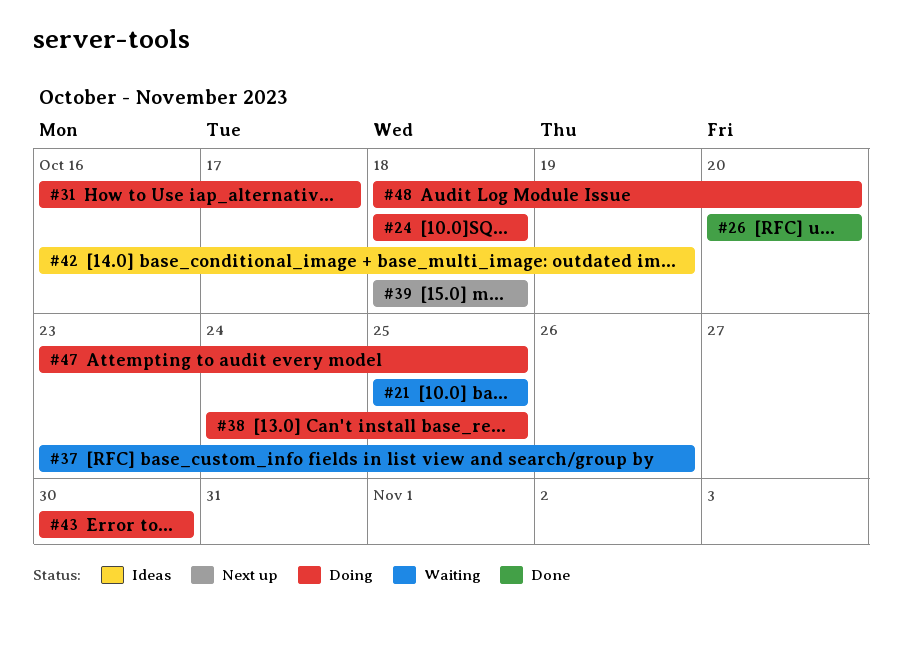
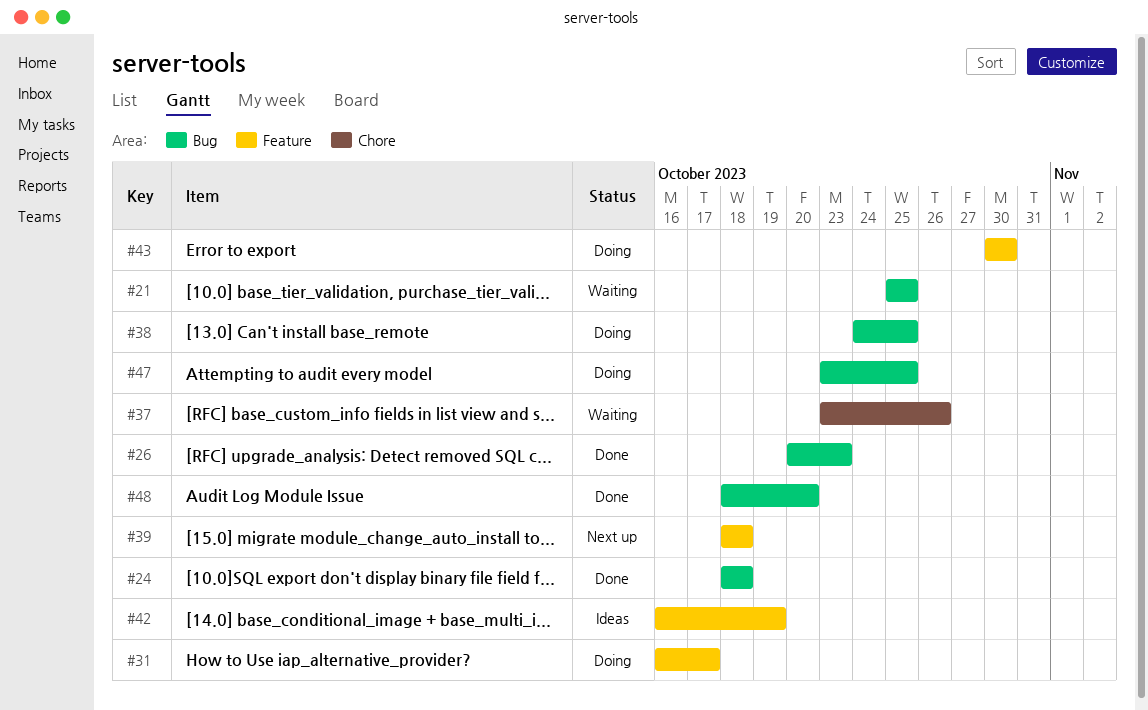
#24, status: Doing -> Done
#26, due: Oct 20 -> Oct 23
#48, status: Doing -> Done

